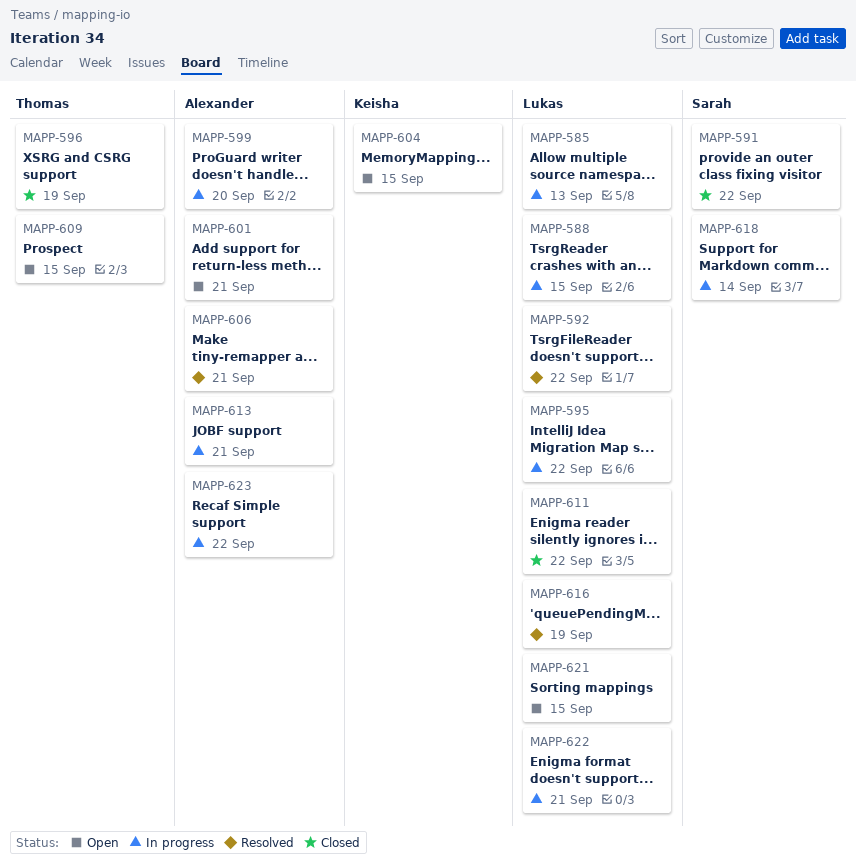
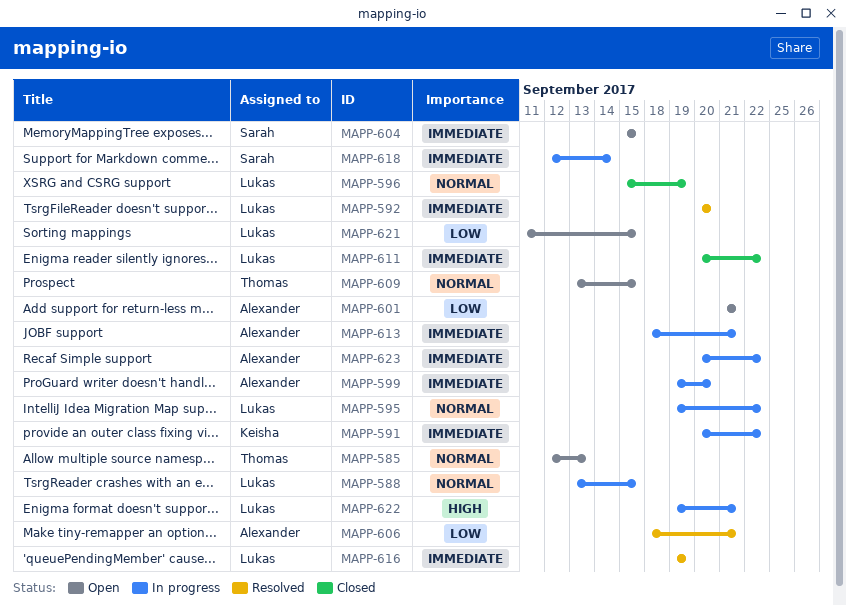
MAPP-585, status: In progress -> Open
MAPP-585, owner: Lukas -> Thomas
MAPP-591, status: Closed -> In progress
MAPP-591, owner: Sarah -> Keisha
MAPP-592, due: Sep 22 -> Sep 20
MAPP-596, owner: Thomas -> Lukas
MAPP-604, owner: Keisha -> Sarah

